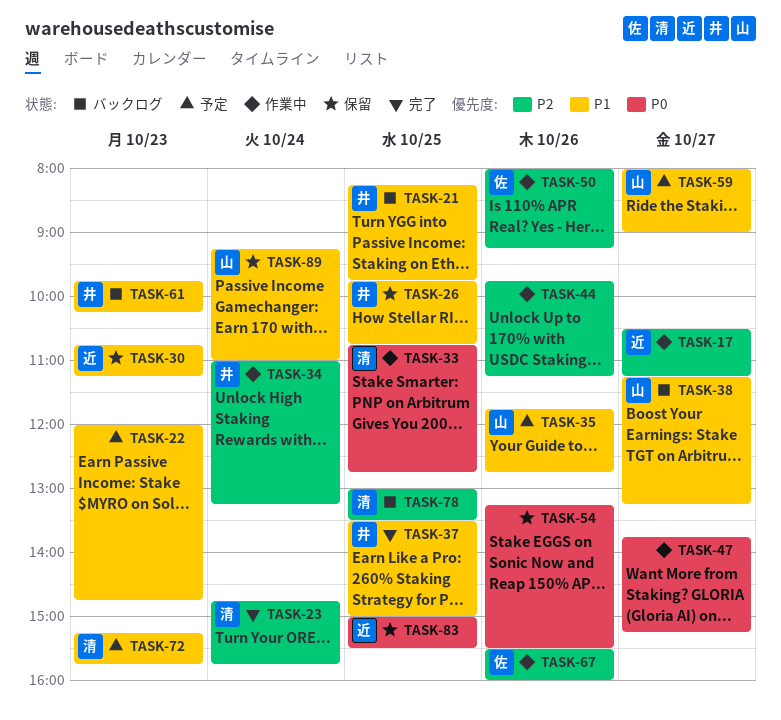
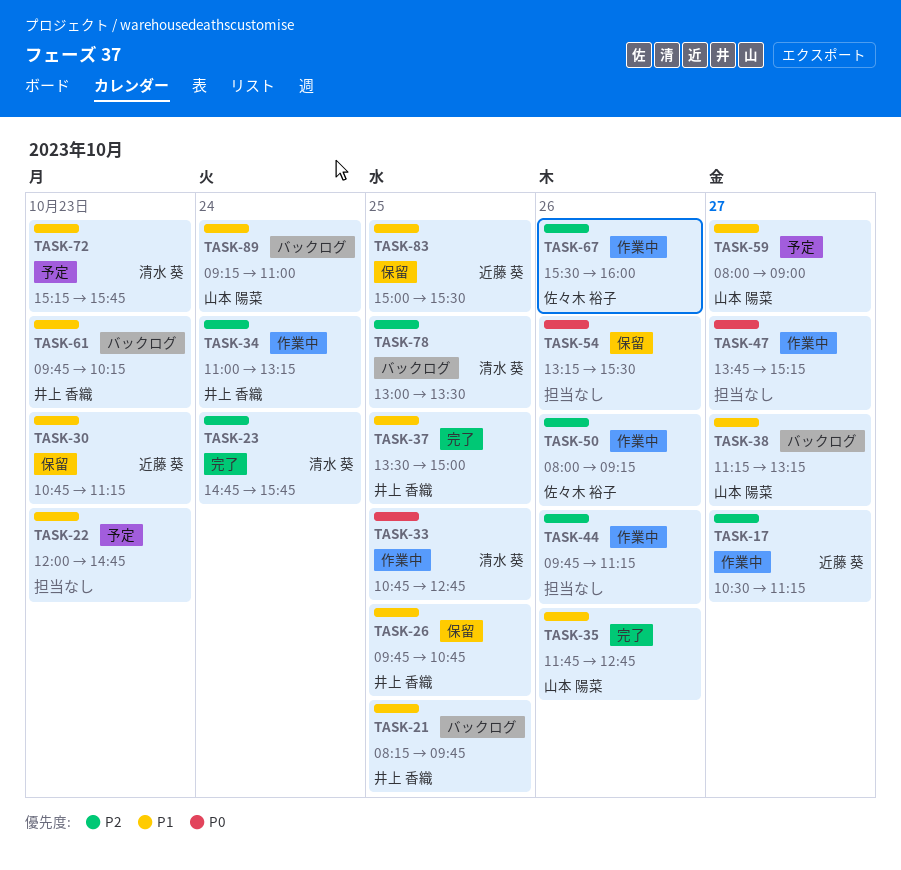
TASK-35, status: 予定 -> 完了
TASK-83, priority: P0 -> P1
TASK-89, status: 保留 -> バックログ

